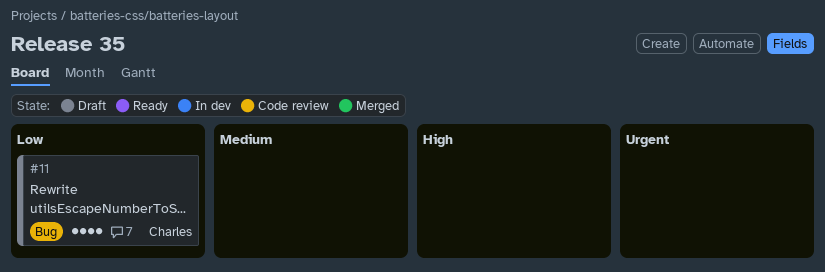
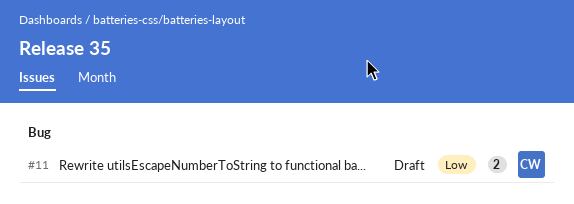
#11, estimate: 4 -> 2

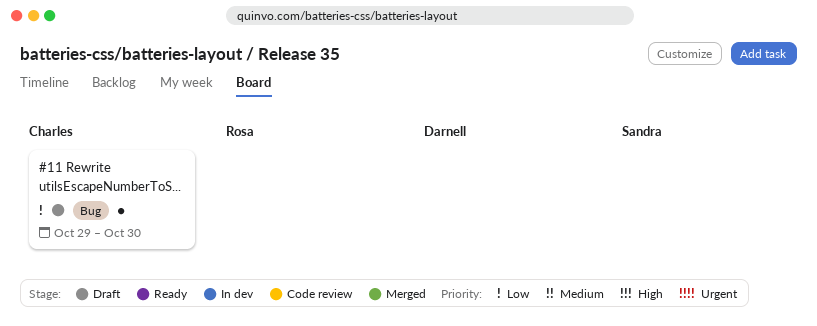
#11, estimate: 2 -> 1

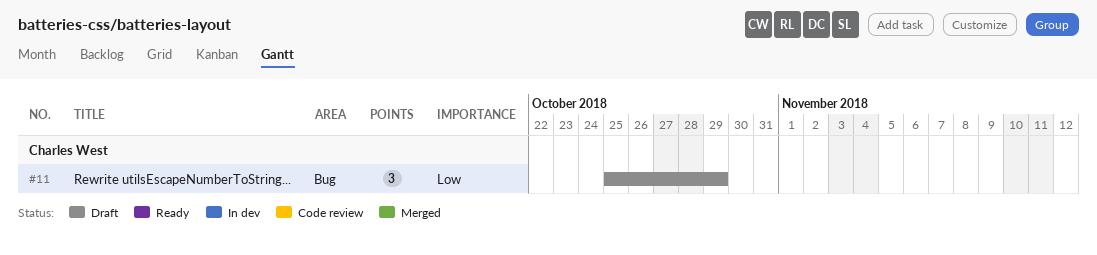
#11, estimate: 1 -> 3
#11, start: Oct 29 -> Oct 25
#11, due: Oct 30 -> Oct 29

